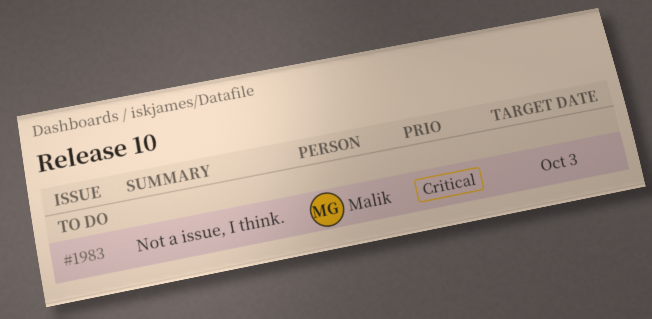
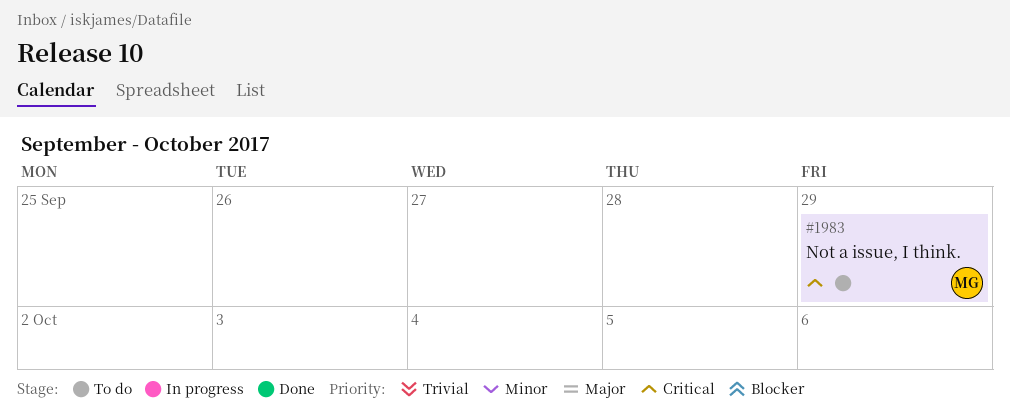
#1983, due: Oct 3 -> Sep 29

